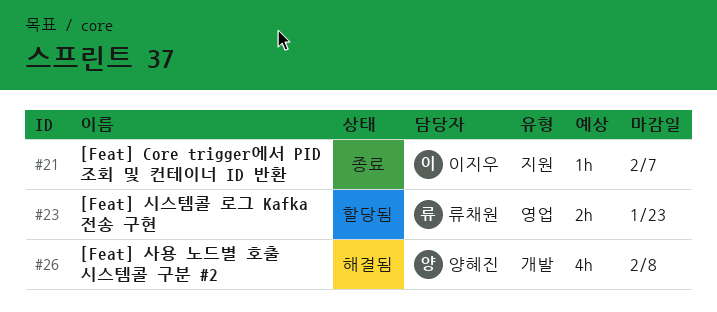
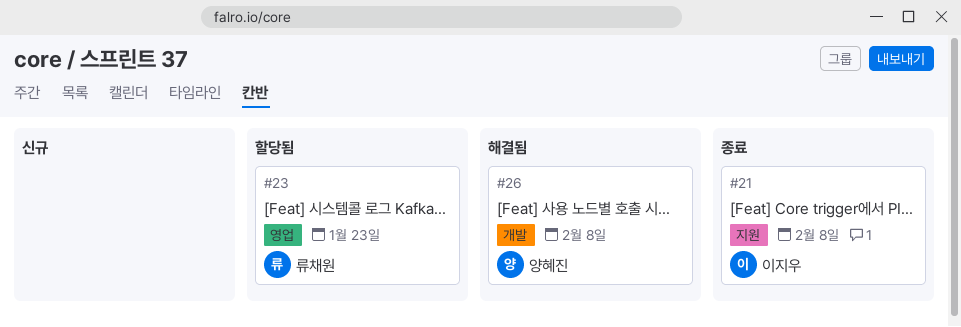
#21, due: Feb 7 -> Feb 8

